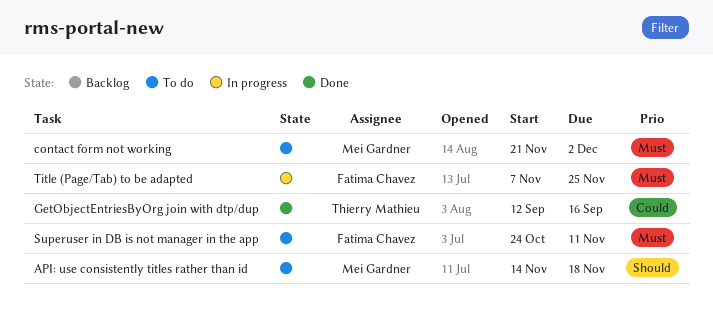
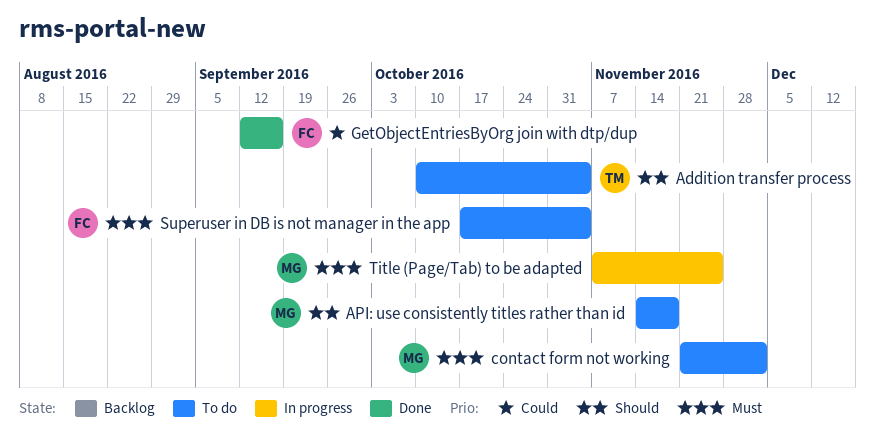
Addition transfer process: none -> present
GetObjectEntriesByOrg join with dtp/dup, owner: Thierry Mathieu -> Fatima Chavez
Superuser in DB is not manager in the app, start: Oct 24 -> Oct 17
Superuser in DB is not manager in the app, due: Nov 11 -> Nov 4
Title (Page/Tab) to be adapted, owner: Fatima Chavez -> Mei Gardner

